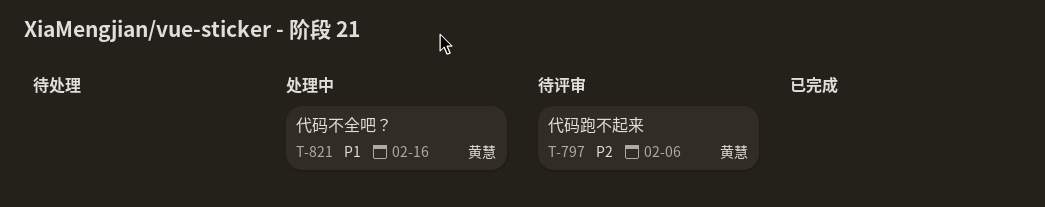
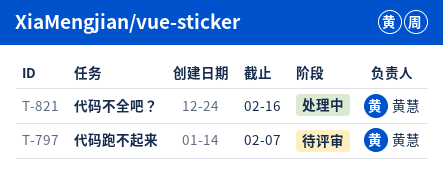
T-797, due: Feb 6 -> Feb 7

